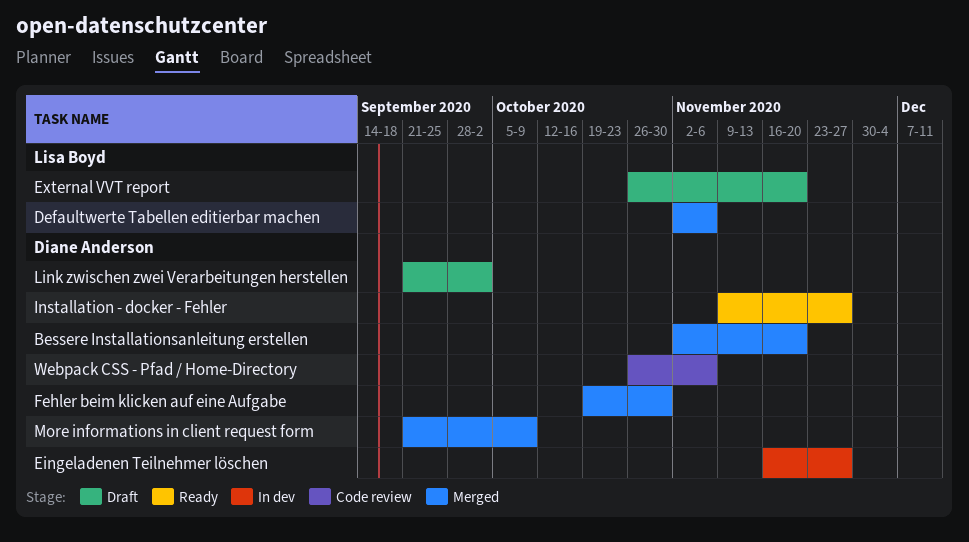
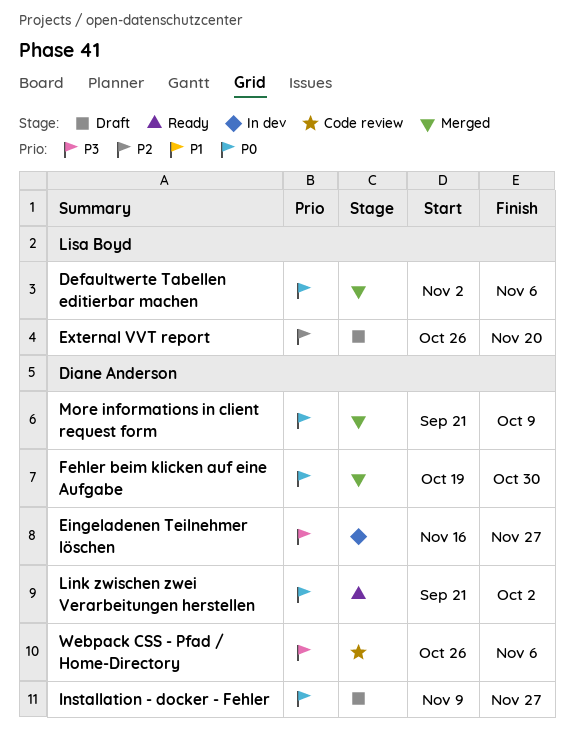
Bessere Installationsanleitung erstellen: present -> none
Installation - docker - Fehler, status: Ready -> Draft
Link zwischen zwei Verarbeitungen herstellen, status: Draft -> Ready

